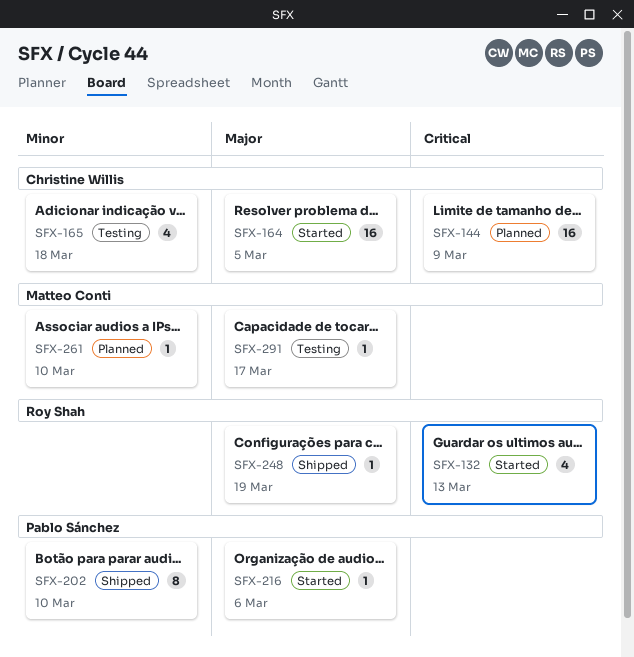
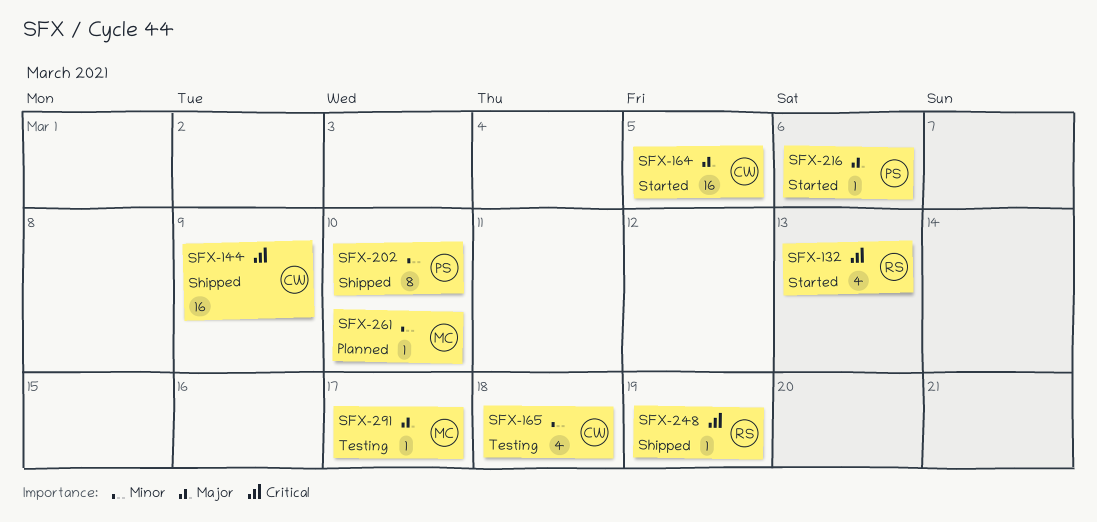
SFX-144, status: Planned -> Shipped
SFX-248, priority: Major -> Critical

